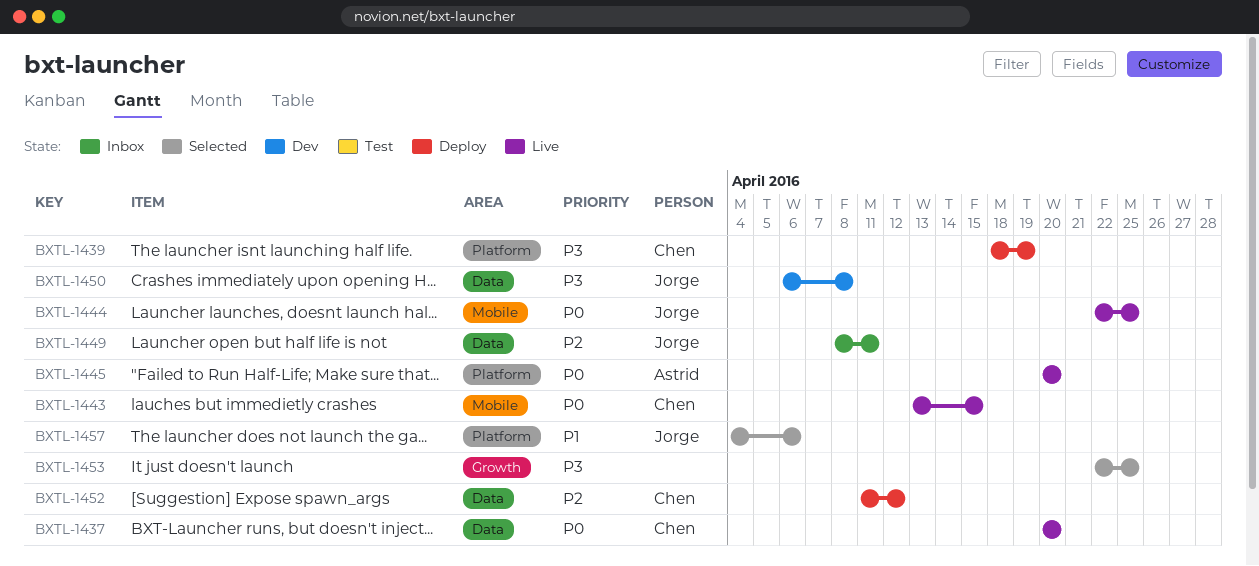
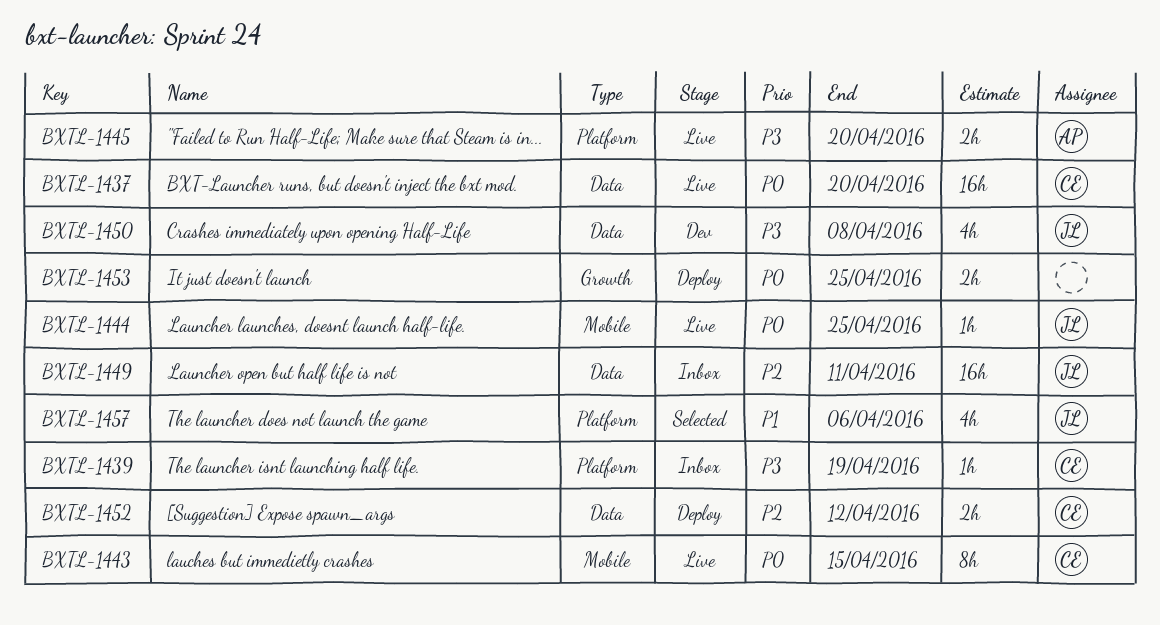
BXTL-1439, status: Deploy -> Inbox
BXTL-1445, priority: P0 -> P3
BXTL-1453, status: Selected -> Deploy
BXTL-1453, priority: P3 -> P0

